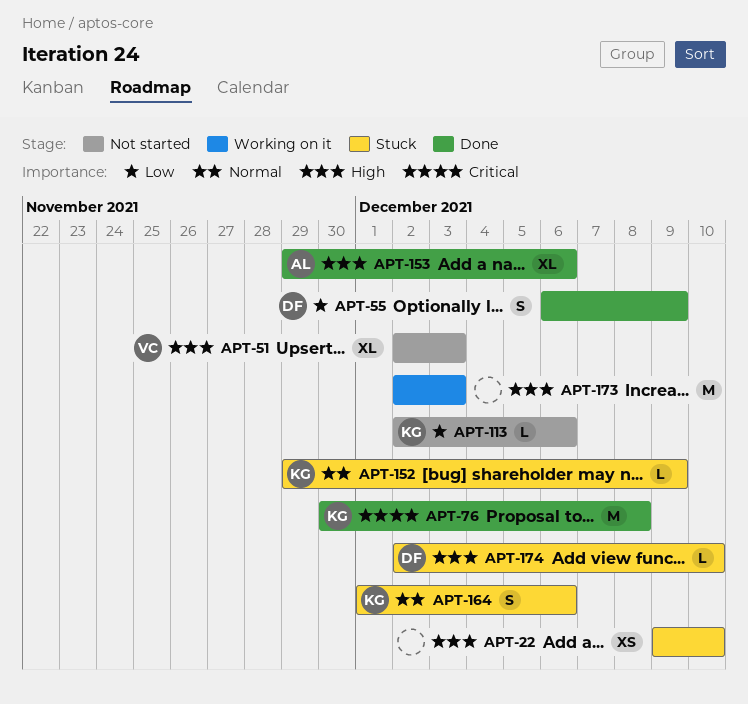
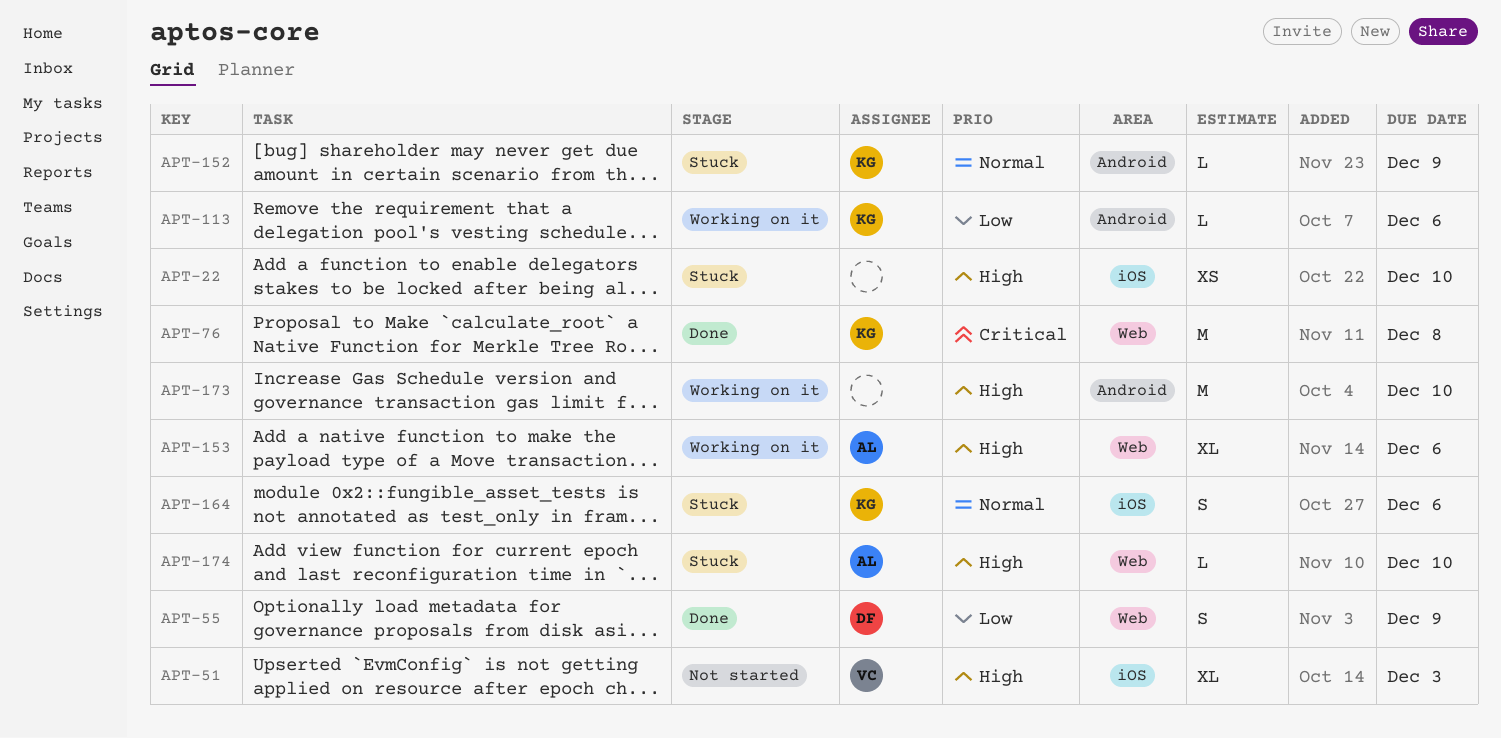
APT-113, status: Not started -> Working on it
APT-153, status: Done -> Working on it
APT-173, due: Dec 3 -> Dec 10
APT-174, owner: DF -> AL

